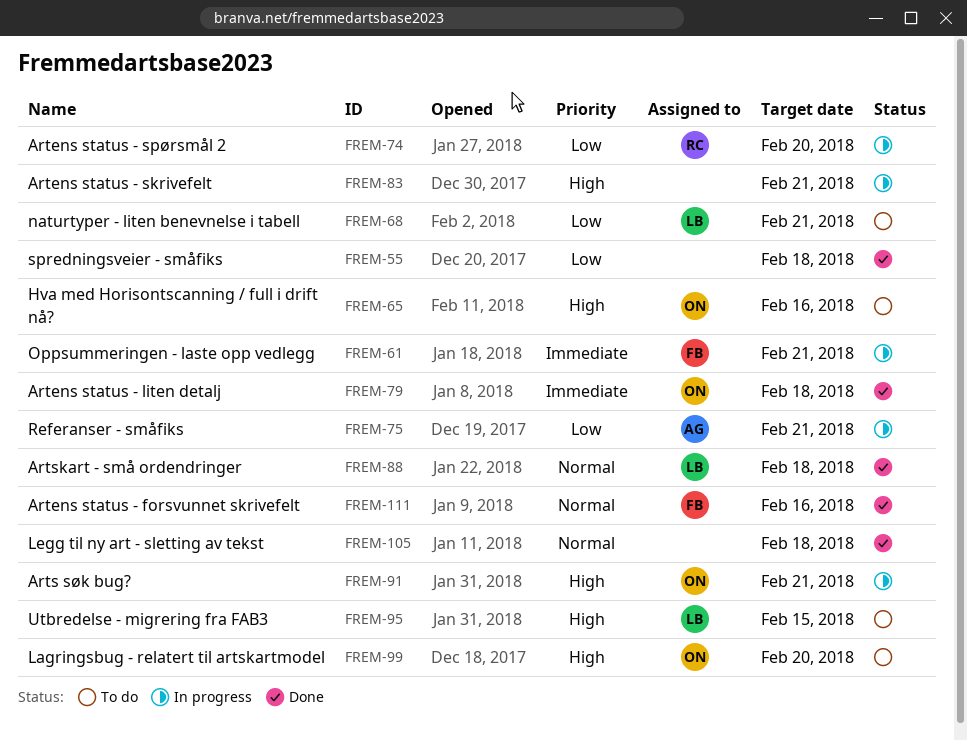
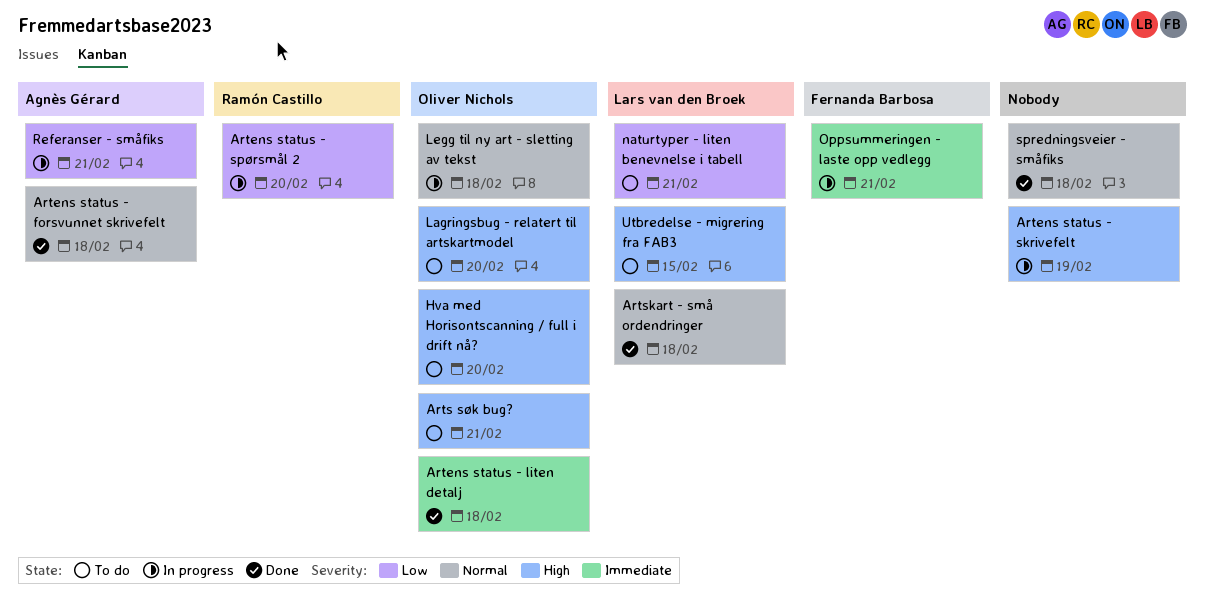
Artens status - forsvunnet skrivefelt, owner: Fernanda Barbosa -> Agnès Gérard
Artens status - forsvunnet skrivefelt, due: Feb 16 -> Feb 18
Artens status - skrivefelt, due: Feb 21 -> Feb 19
Arts søk bug?, status: In progress -> To do
Hva med Horisontscanning / full i drift nå?, due: Feb 16 -> Feb 20
Legg til ny art - sletting av tekst, status: Done -> In progress
Legg til ny art - sletting av tekst, owner: none -> Oliver Nichols
spredningsveier - småfiks, priority: Low -> Normal

